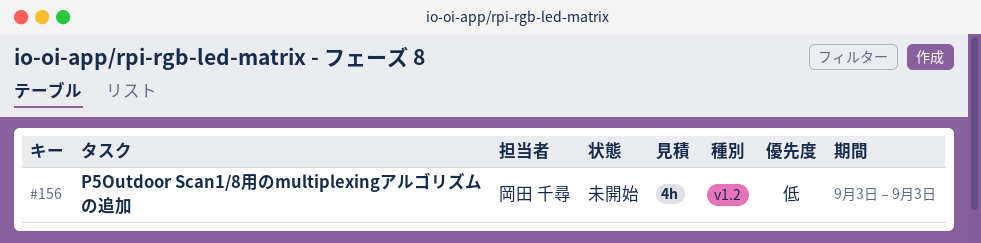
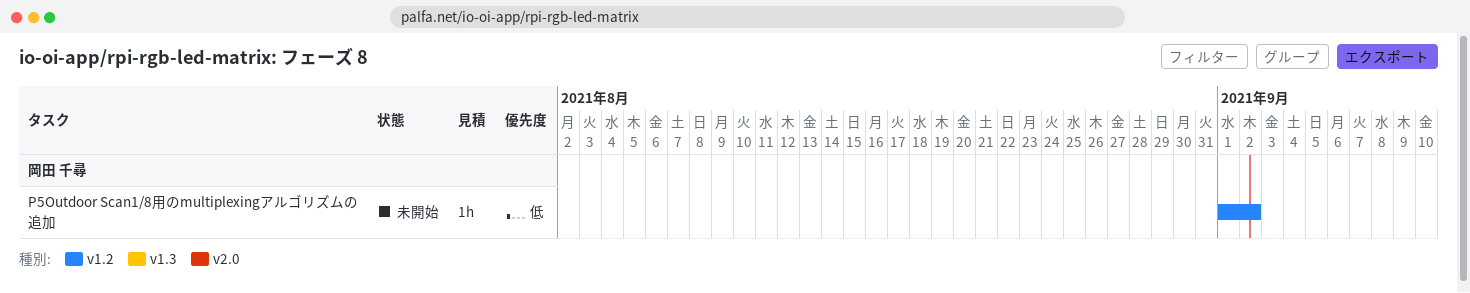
P5Outdoor Scan1/8用のmultiplexingアルゴリズムの追加, estimate: 4h -> 1h
P5Outdoor Scan1/8用のmultiplexingアルゴリズムの追加, start: Sep 3 -> Sep 1
P5Outdoor Scan1/8用のmultiplexingアルゴリズムの追加, due: Sep 3 -> Sep 2

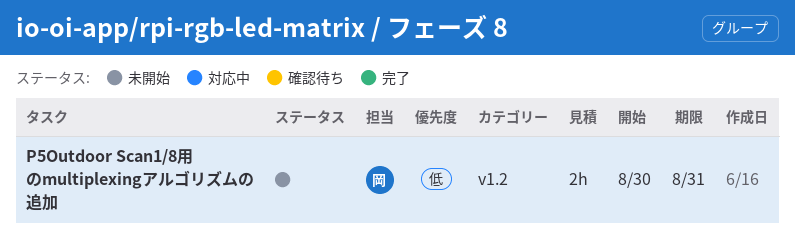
P5Outdoor Scan1/8用のmultiplexingアルゴリズムの追加, estimate: 1h -> 2h
P5Outdoor Scan1/8用のmultiplexingアルゴリズムの追加, start: Sep 1 -> Aug 30
P5Outdoor Scan1/8用のmultiplexingアルゴリズムの追加, due: Sep 2 -> Aug 31

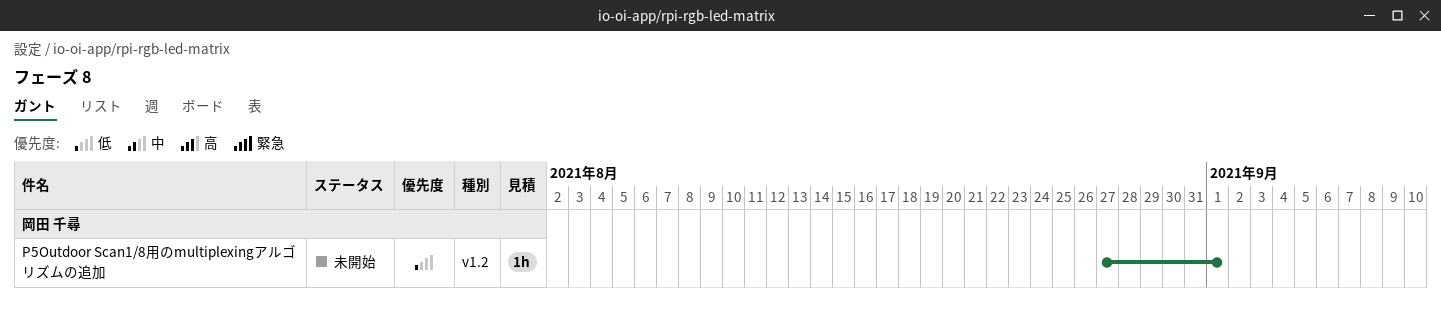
P5Outdoor Scan1/8用のmultiplexingアルゴリズムの追加, estimate: 2h -> 1h
P5Outdoor Scan1/8用のmultiplexingアルゴリズムの追加, start: Aug 30 -> Aug 27
P5Outdoor Scan1/8用のmultiplexingアルゴリズムの追加, due: Aug 31 -> Sep 1

